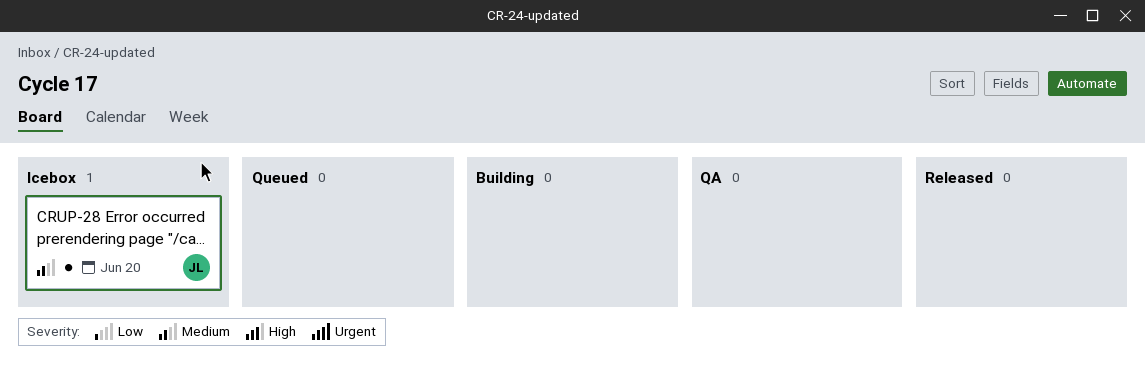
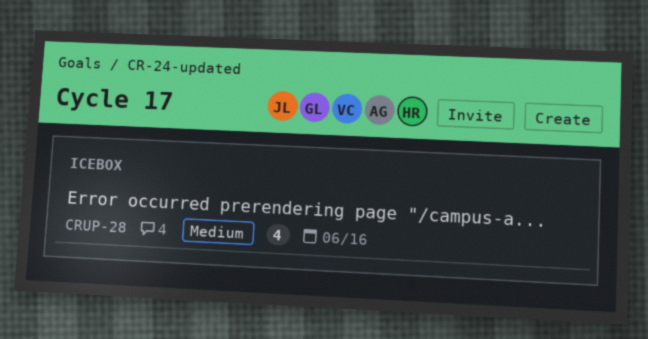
CRUP-28, estimate: 1 -> 4
CRUP-28, due: Jun 20 -> Jun 16

